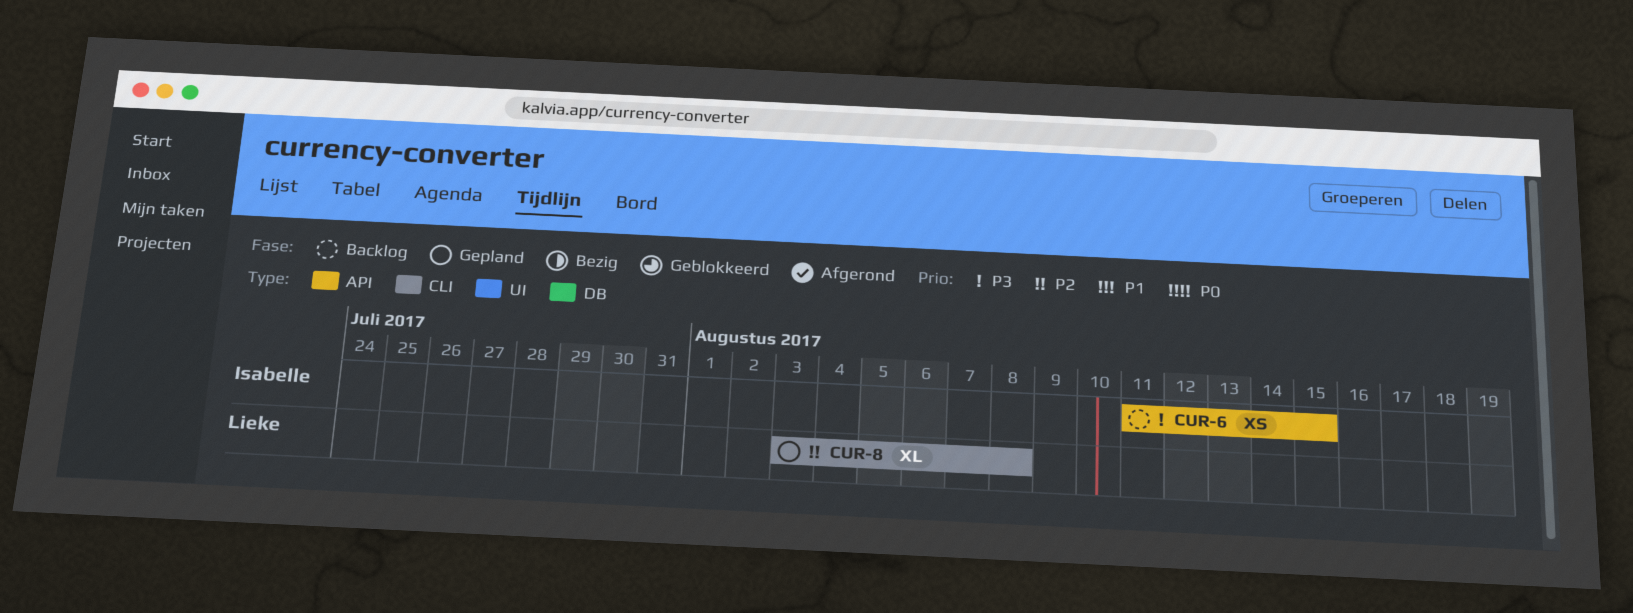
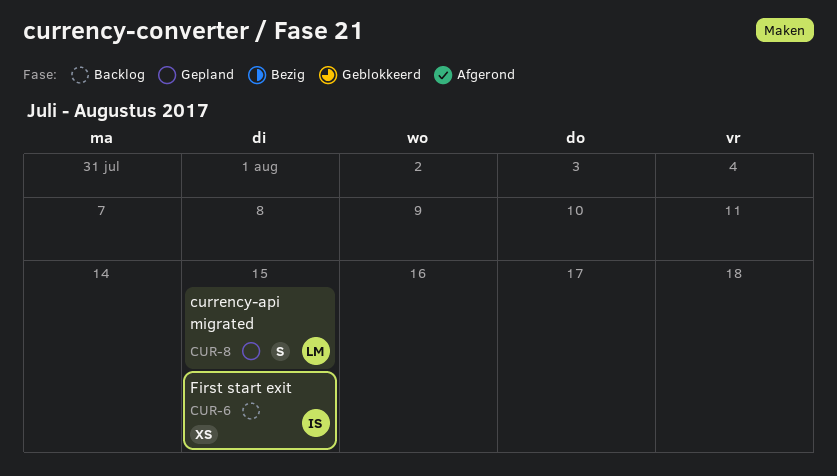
CUR-8, estimate: XL -> S
CUR-8, due: Aug 8 -> Aug 15

